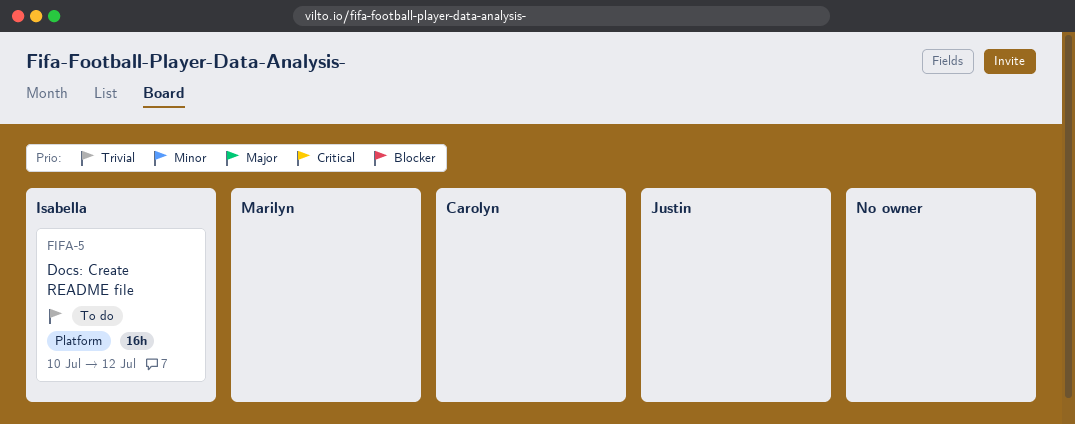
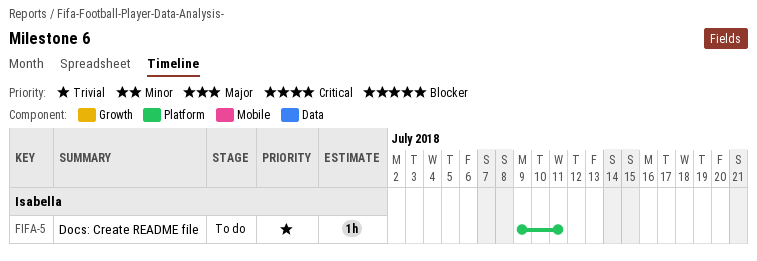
FIFA-5, estimate: 16h -> 1h
FIFA-5, start: Jul 10 -> Jul 9
FIFA-5, due: Jul 12 -> Jul 11

